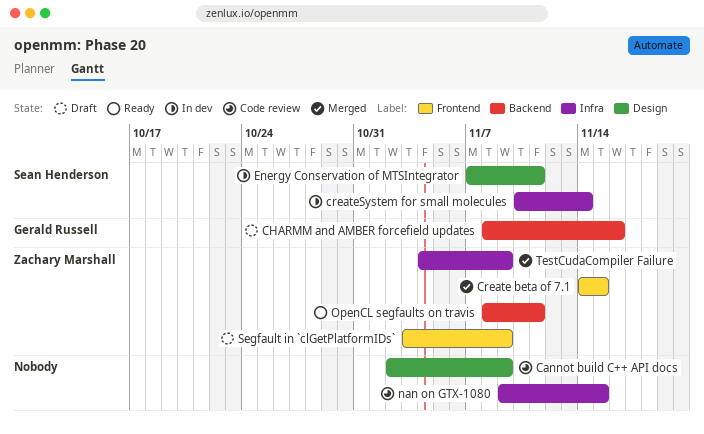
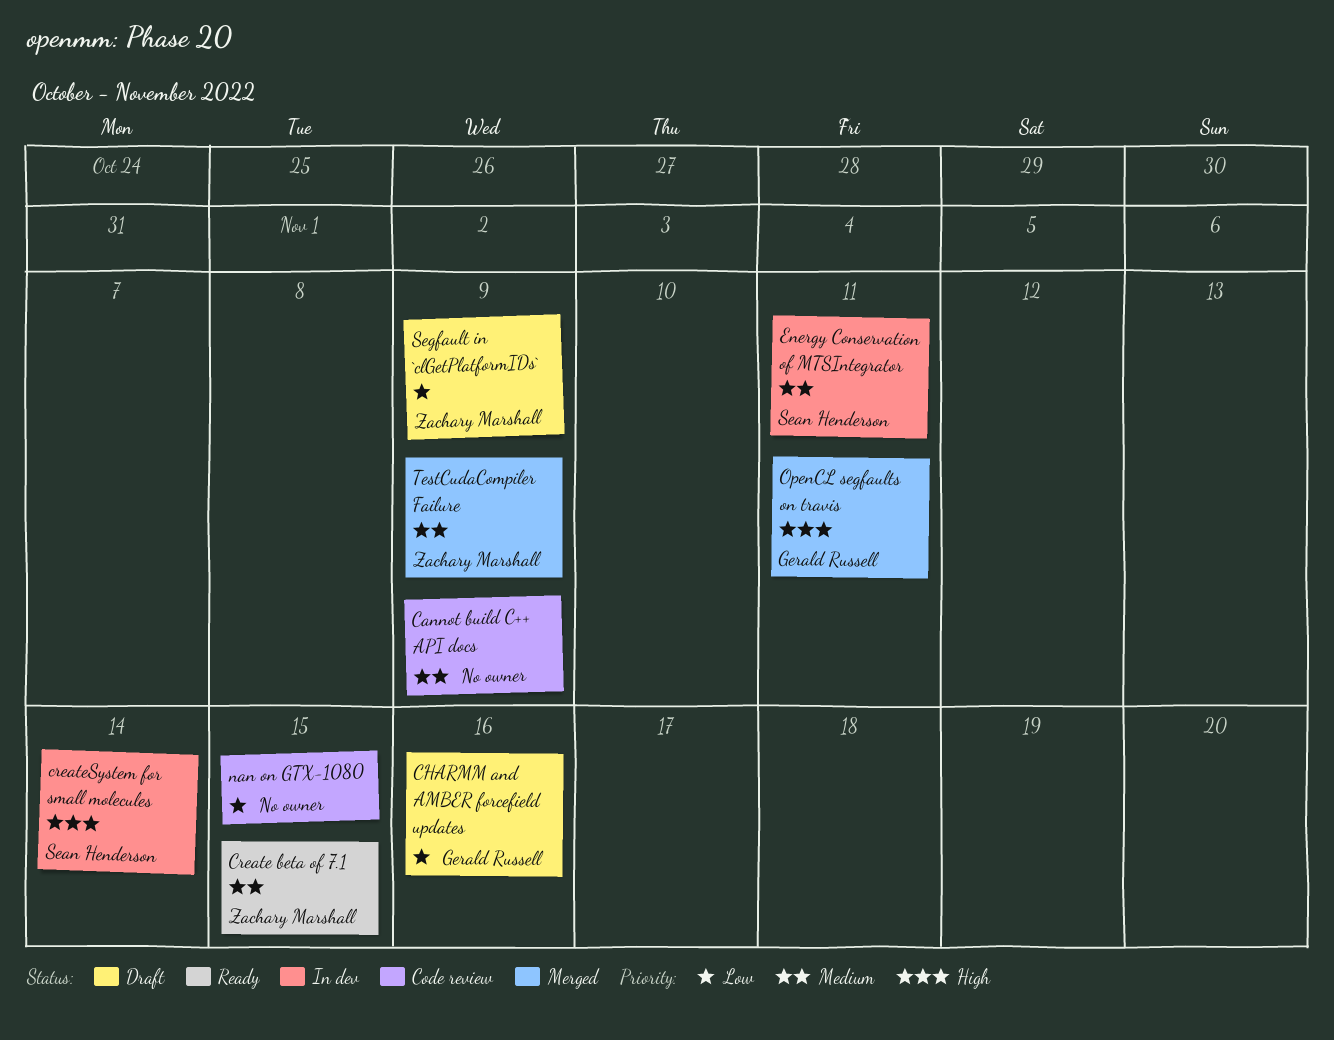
Create beta of 7.1, status: Merged -> Ready
OpenCL segfaults on travis, status: Ready -> Merged
OpenCL segfaults on travis, owner: Zachary Marshall -> Gerald Russell

